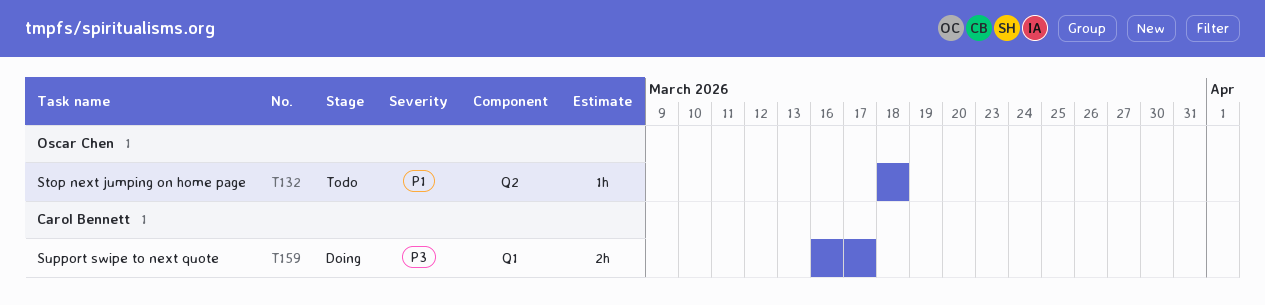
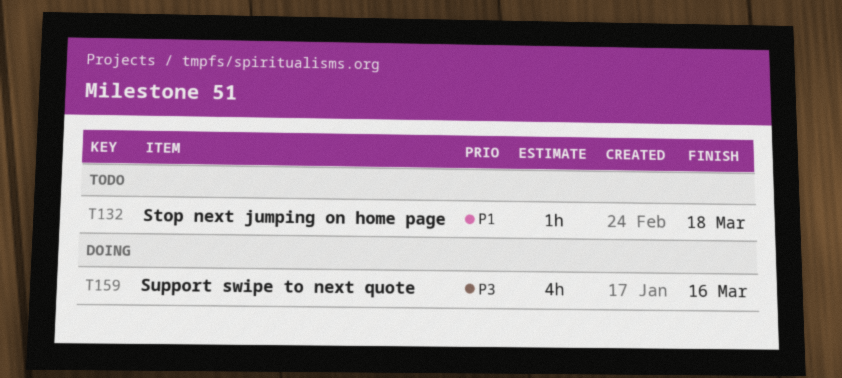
T159, estimate: 2h -> 4h
T159, due: Mar 17 -> Mar 16

